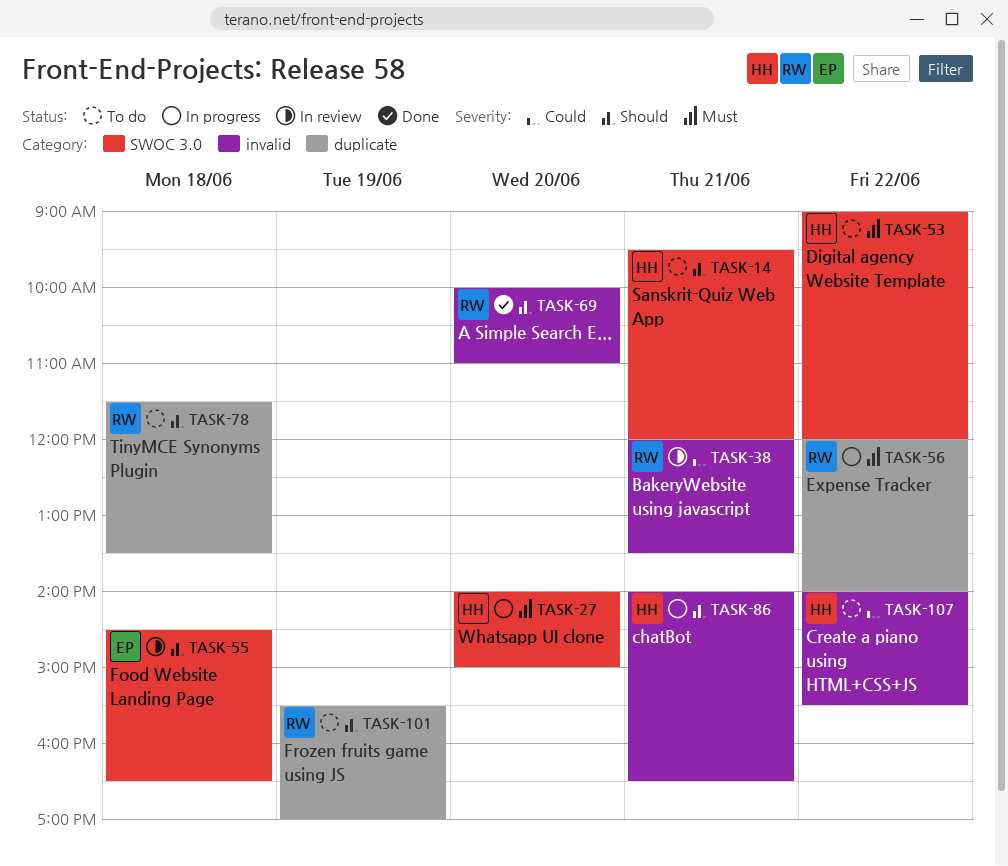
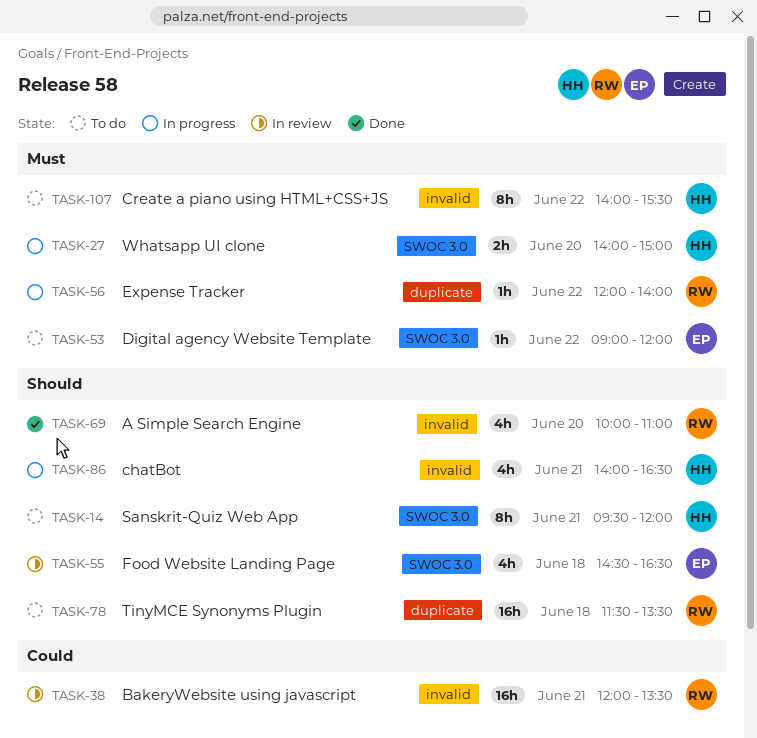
TASK-53, owner: HH -> EP
TASK-101: present -> none
TASK-107, priority: Could -> Must

